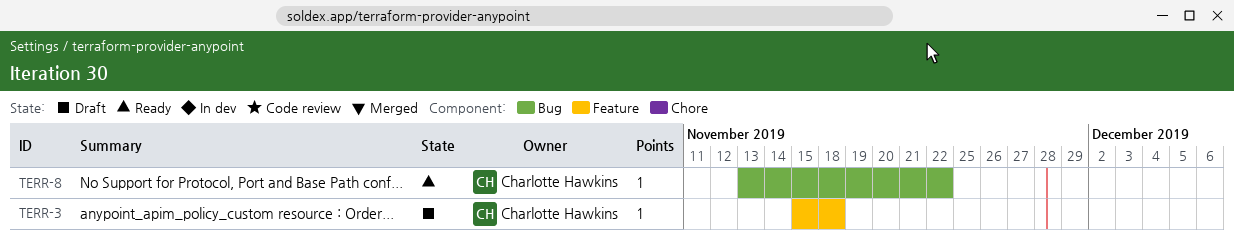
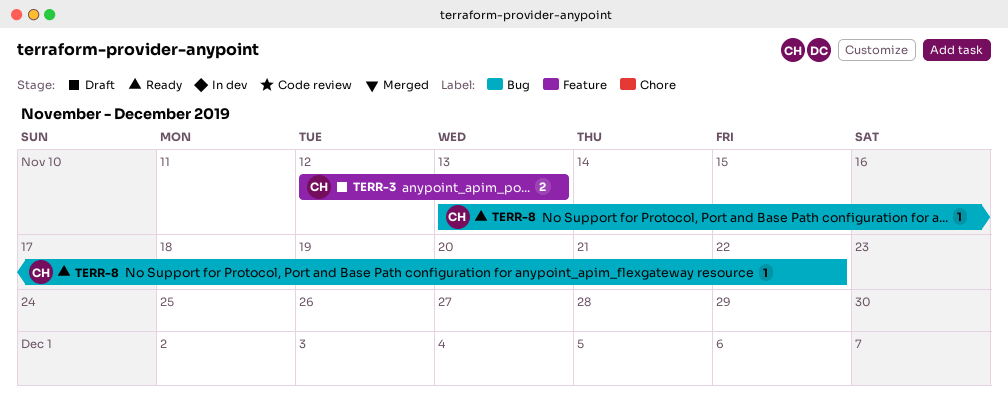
TERR-3, estimate: 1 -> 2
TERR-3, start: Nov 15 -> Nov 12
TERR-3, due: Nov 18 -> Nov 13

